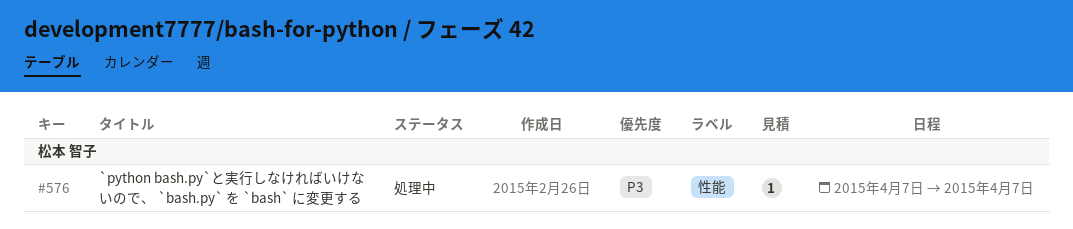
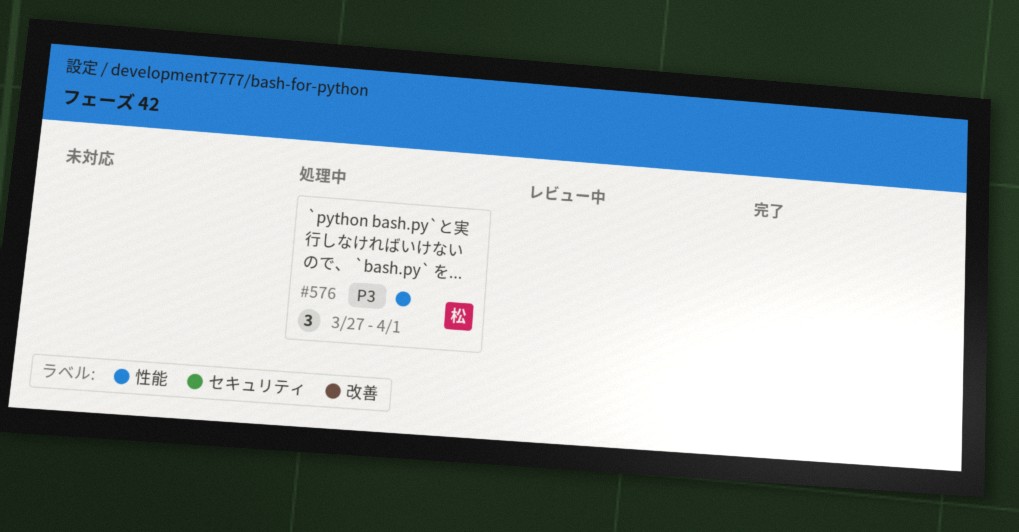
#576, estimate: 1 -> 3
#576, start: Apr 7 -> Mar 27
#576, due: Apr 7 -> Apr 1

